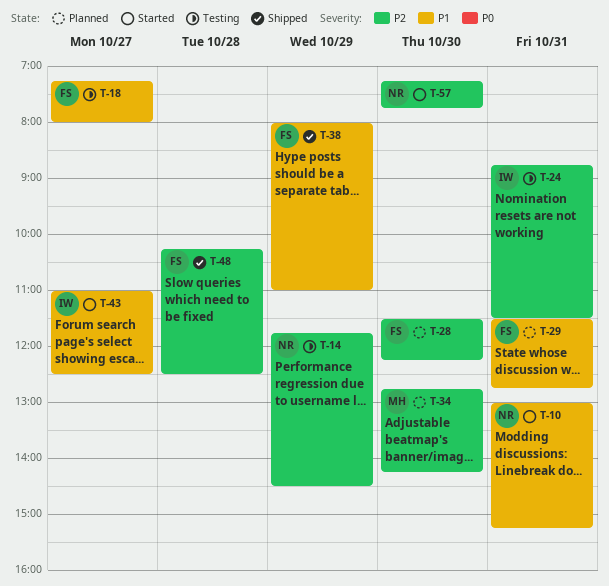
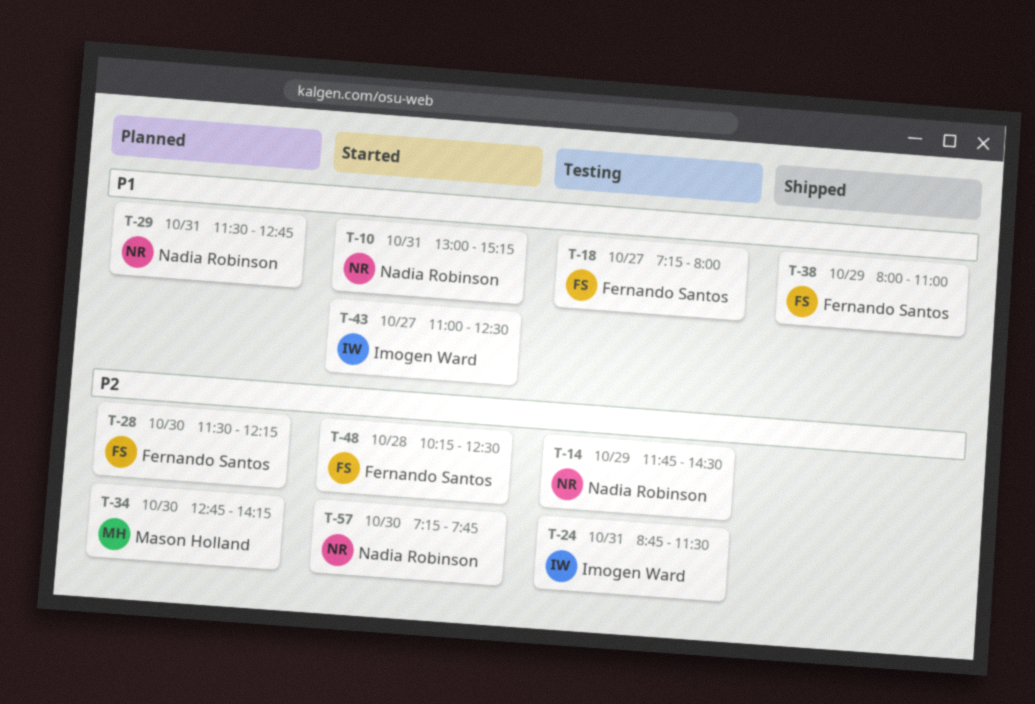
T-29, owner: Fernando Santos -> Nadia Robinson
T-48, status: Shipped -> Started

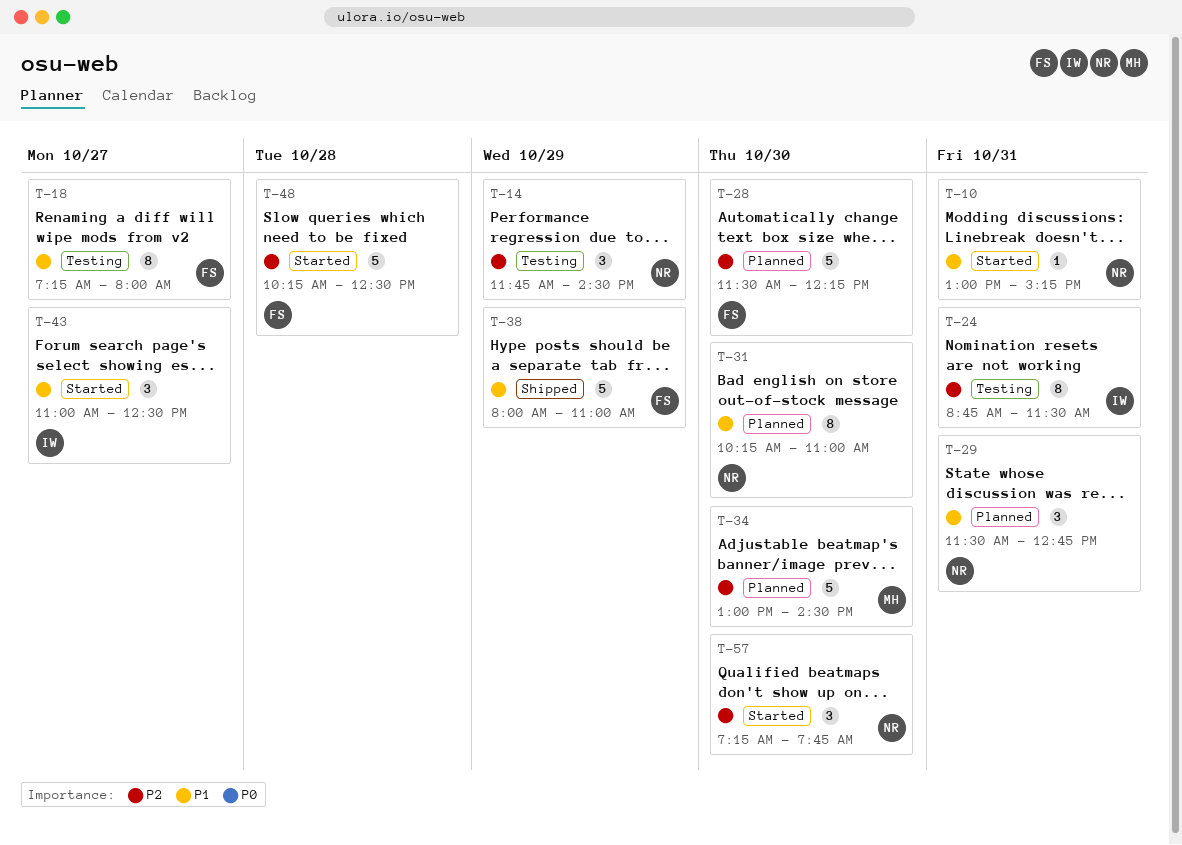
T-31: none -> present
T-34, begins: 12:45 -> 13:00
T-34, ends: 14:15 -> 14:30

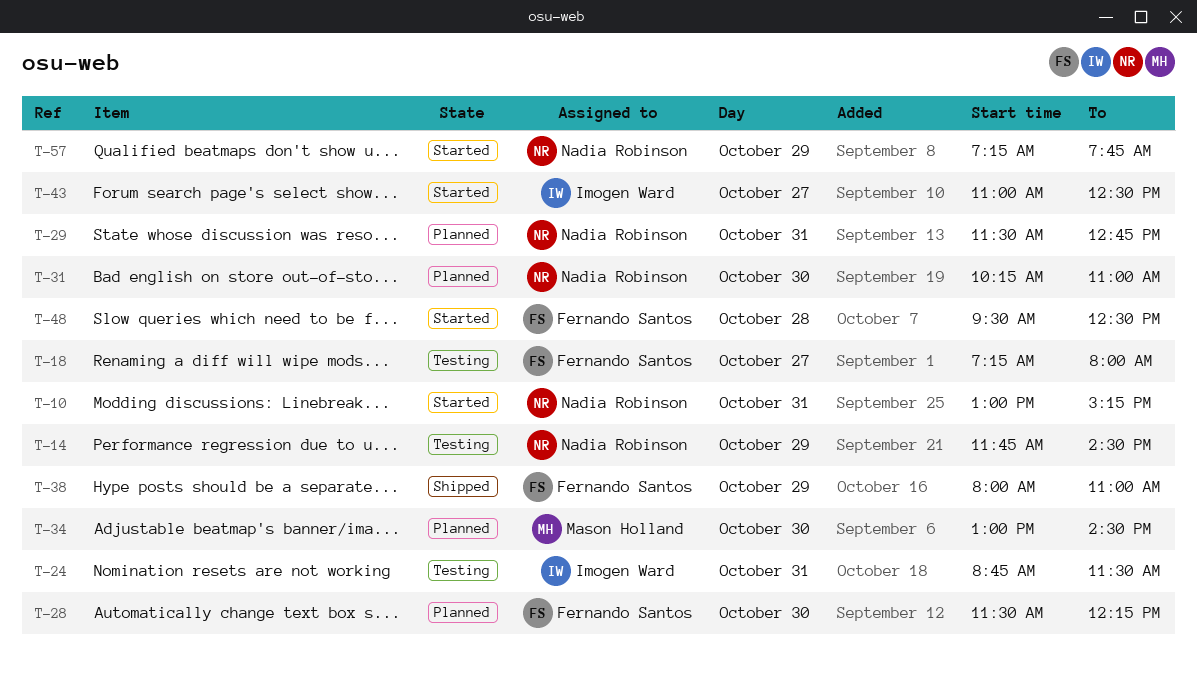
T-48, begins: 10:15 -> 09:30
T-57, day: Oct 30 -> Oct 29

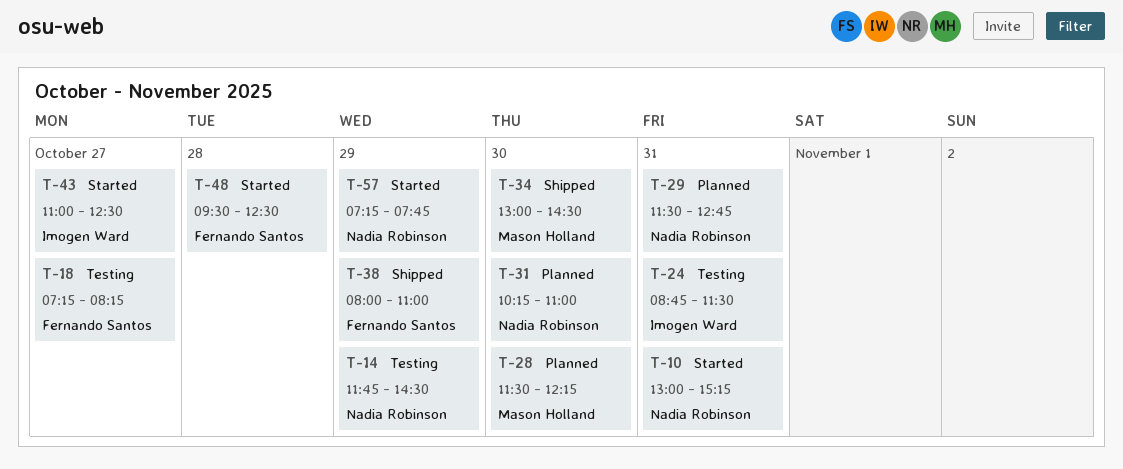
T-18, ends: 08:00 -> 08:15
T-28, owner: Fernando Santos -> Mason Holland
T-34, status: Planned -> Shipped

